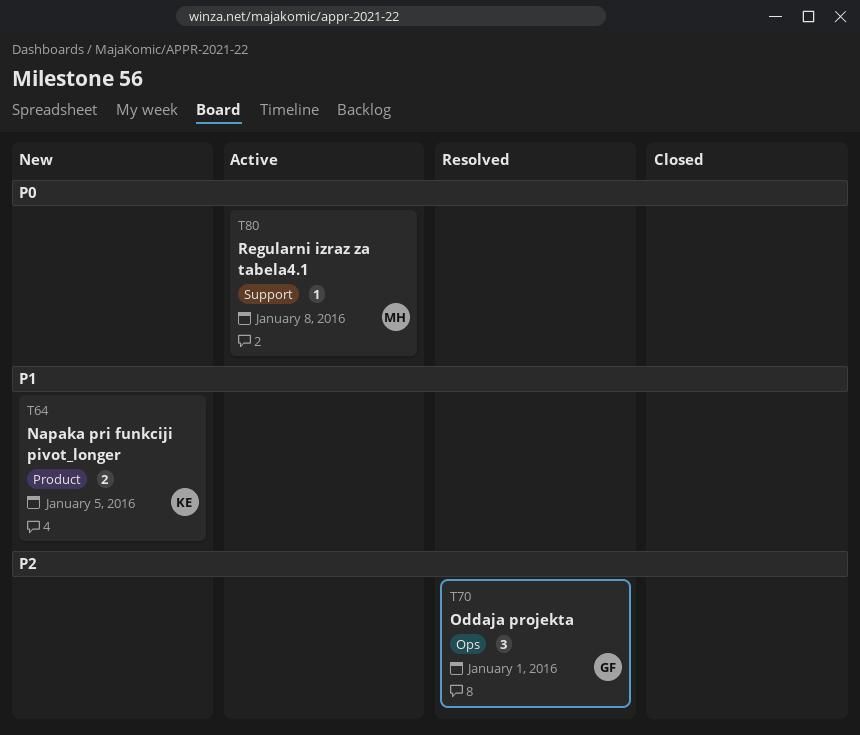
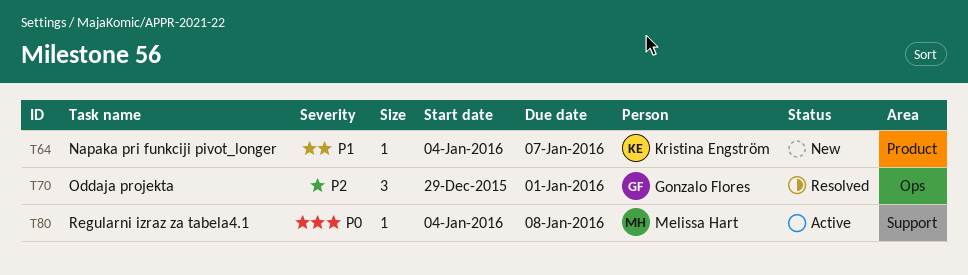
T64, estimate: 2 -> 1
T64, due: Jan 5 -> Jan 7

